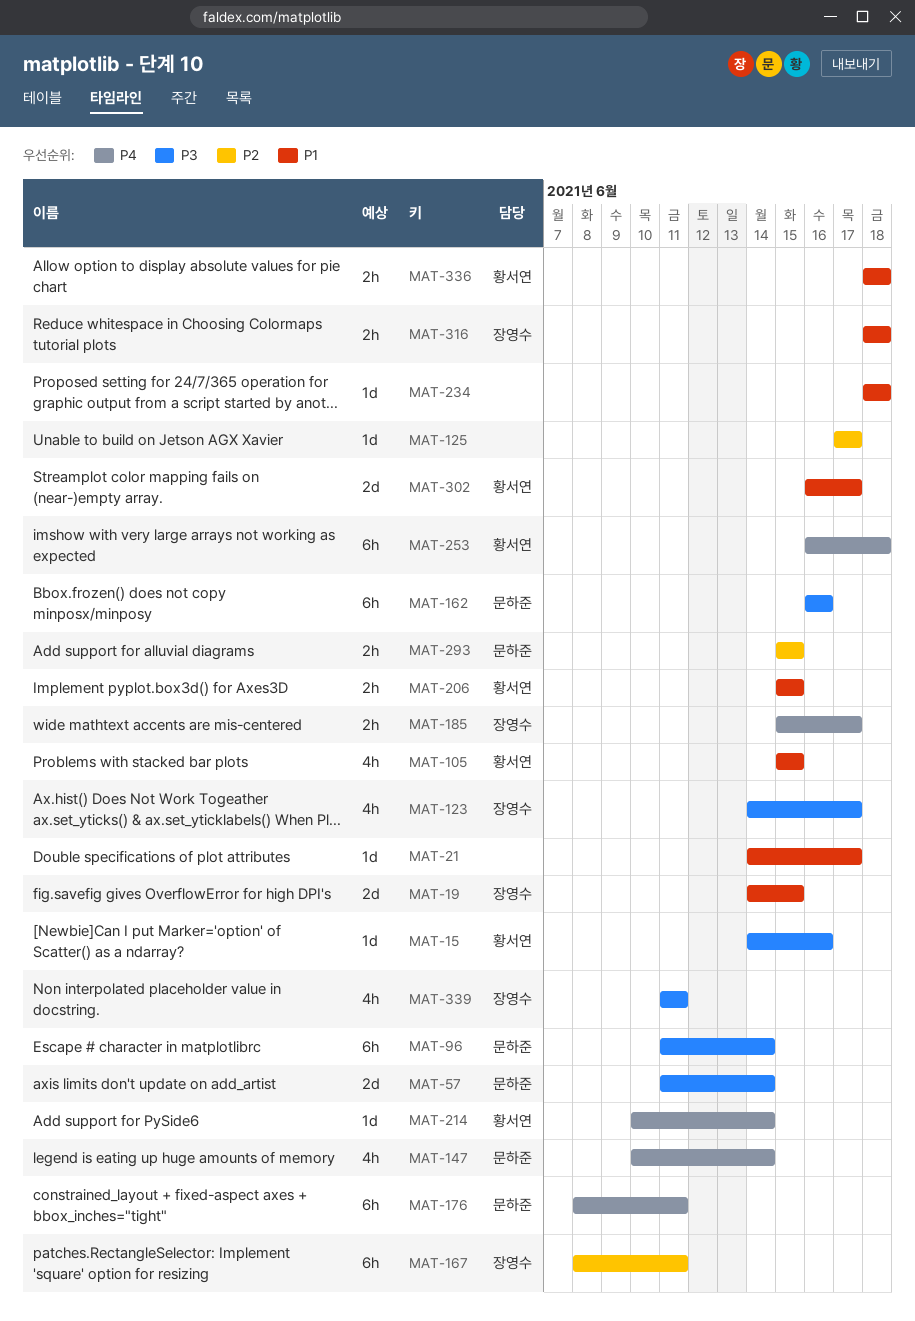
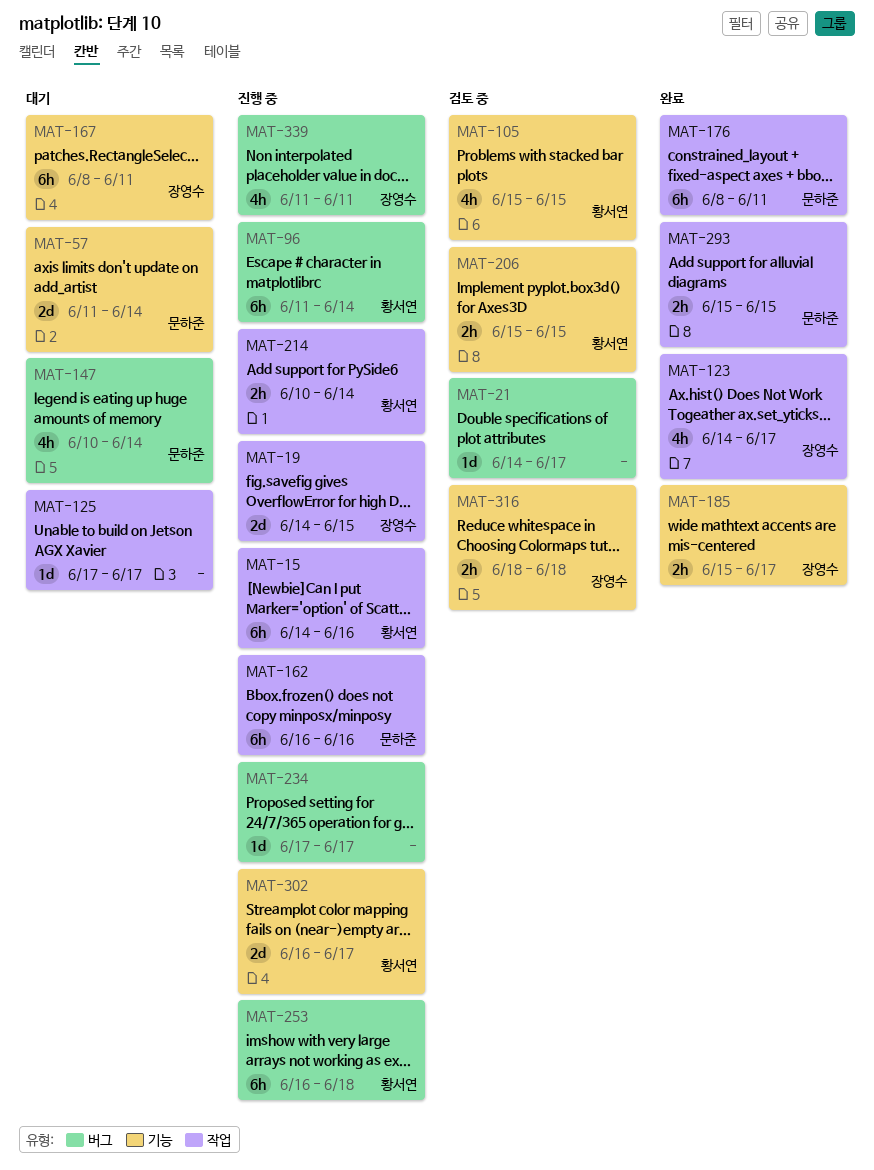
MAT-15, estimate: 1d -> 6h
MAT-96, owner: 문하준 -> 황서연
MAT-214, estimate: 1d -> 2h
MAT-234, start: Jun 18 -> Jun 17
MAT-234, due: Jun 18 -> Jun 17
MAT-336: present -> none

